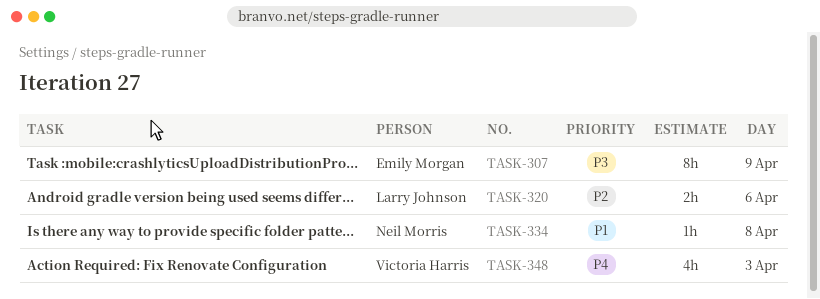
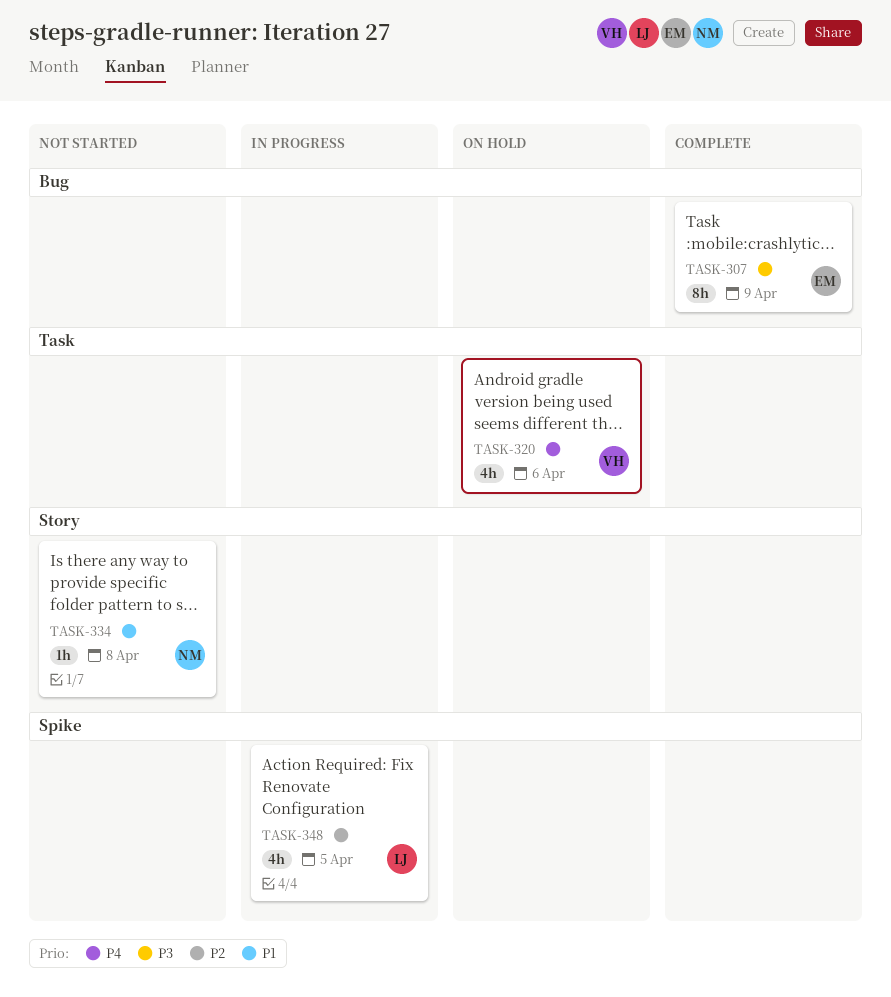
TASK-320, owner: Larry Johnson -> Victoria Harris
TASK-320, priority: P2 -> P4
TASK-320, estimate: 2h -> 4h
TASK-348, owner: Victoria Harris -> Larry Johnson
TASK-348, priority: P4 -> P2
TASK-348, day: Apr 3 -> Apr 5

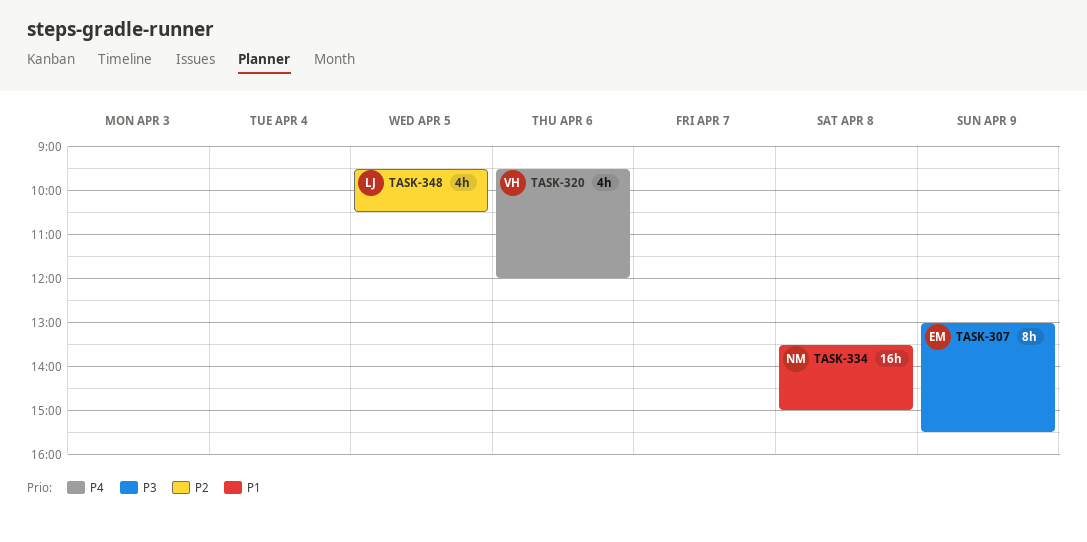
TASK-334, estimate: 1h -> 16h

